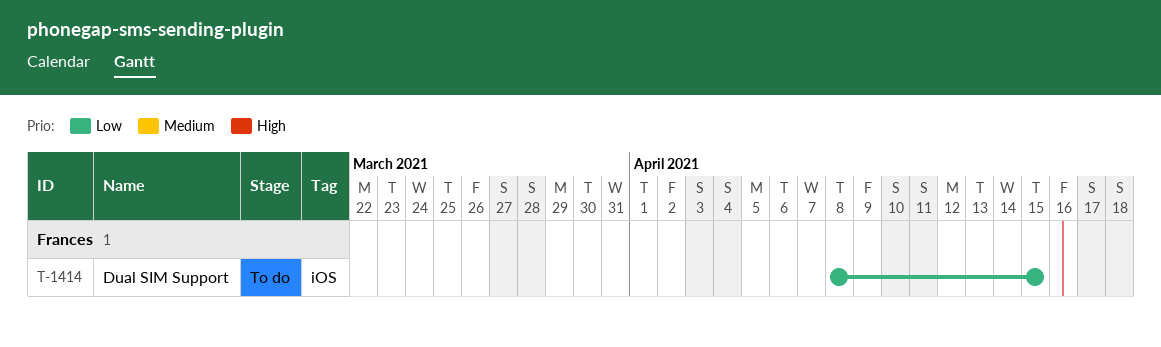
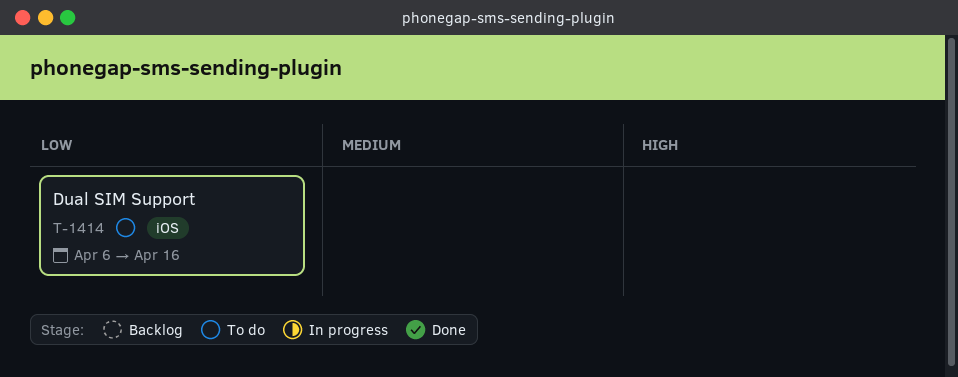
T-1414, start: Apr 8 -> Apr 6
T-1414, due: Apr 15 -> Apr 16

